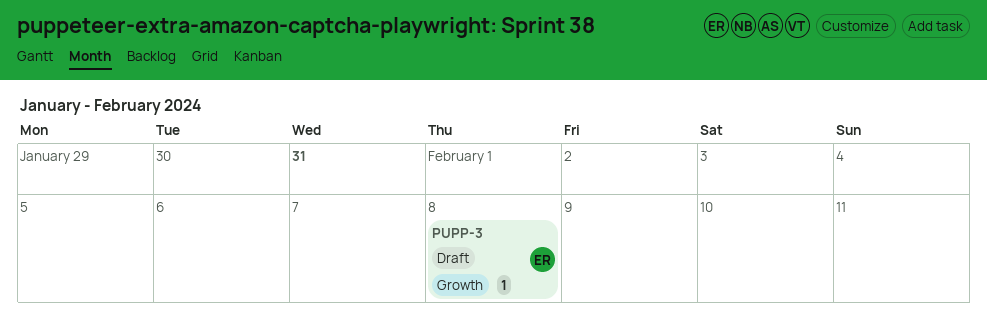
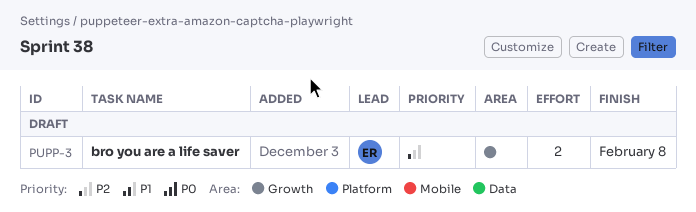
PUPP-3, estimate: 1 -> 2

